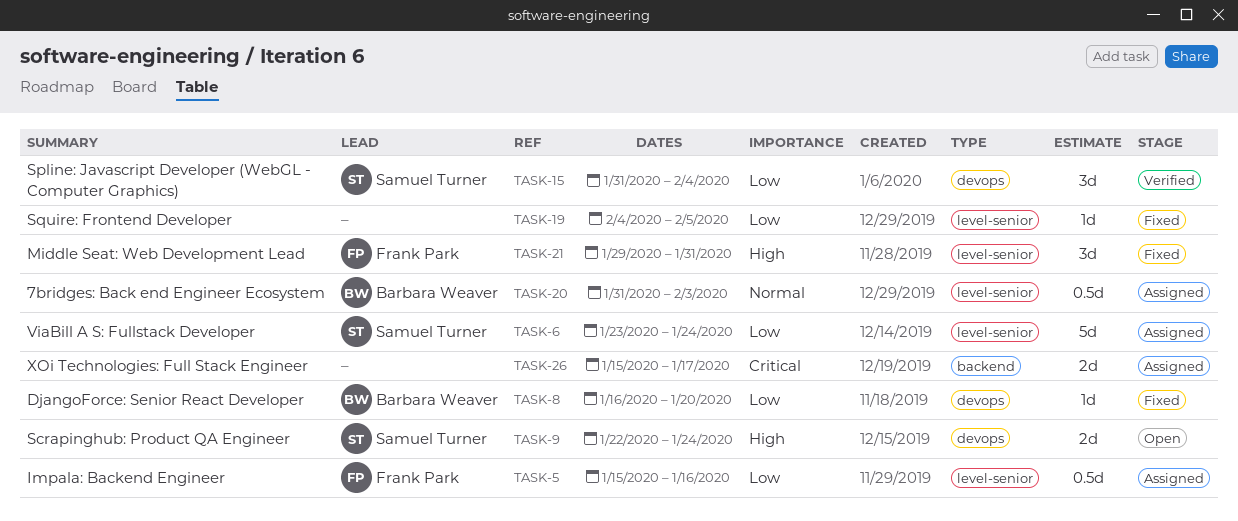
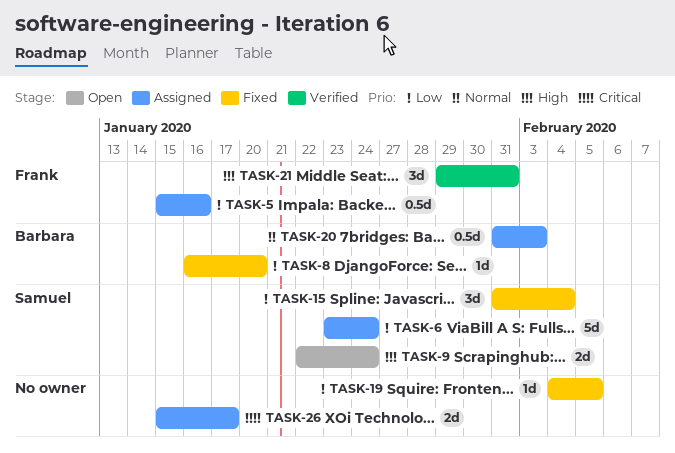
TASK-15, status: Verified -> Fixed
TASK-21, status: Fixed -> Verified

